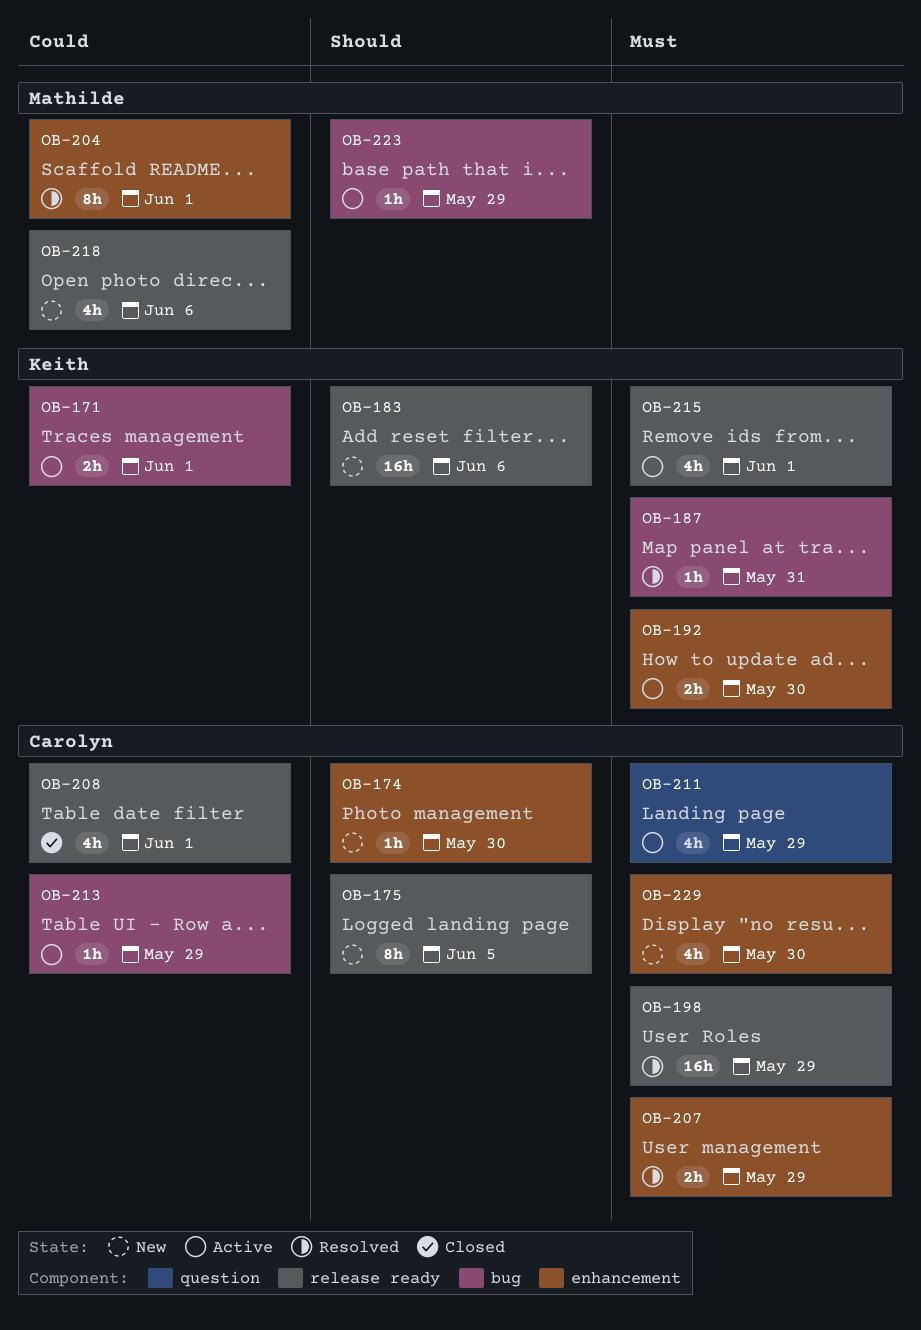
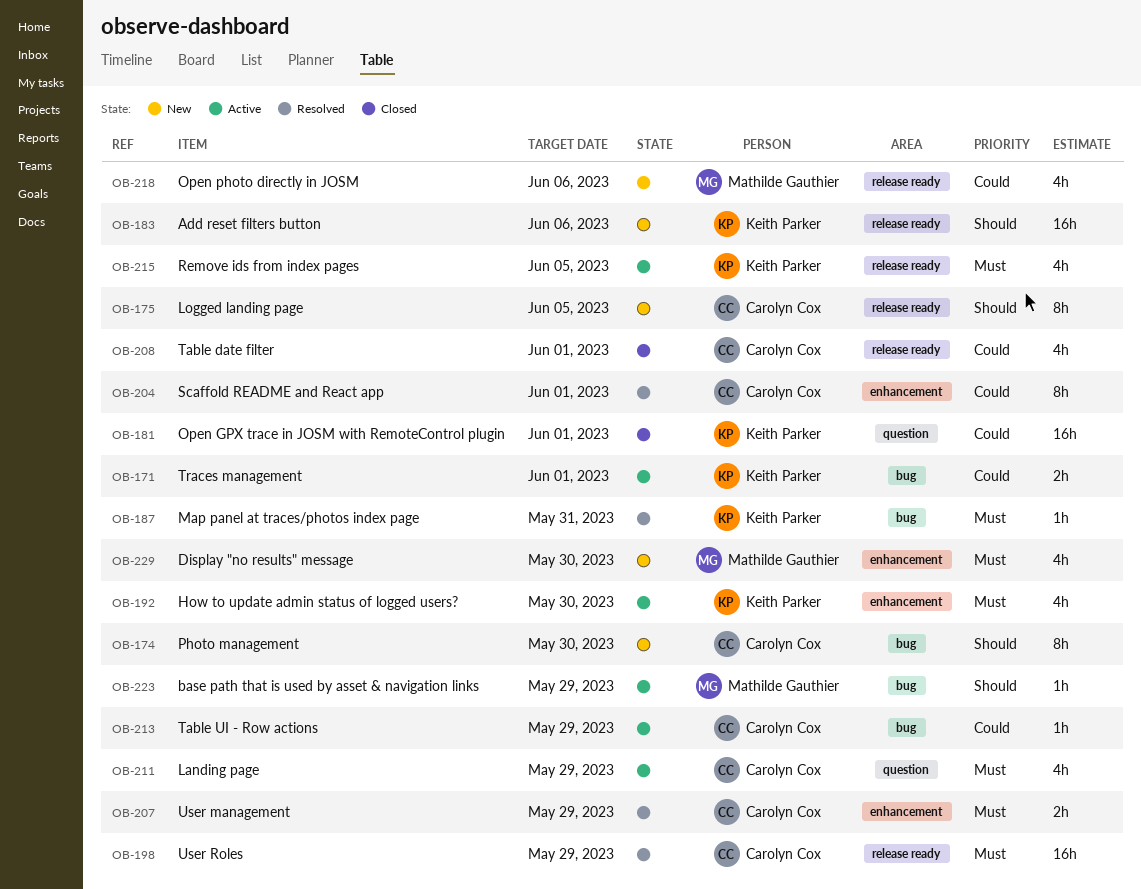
OB-174, label: enhancement -> bug
OB-174, estimate: 1h -> 8h
OB-181: none -> present
OB-192, estimate: 2h -> 4h
OB-204, owner: Mathilde Gauthier -> Carolyn Cox
OB-215, due: Jun 1 -> Jun 5
OB-229, owner: Carolyn Cox -> Mathilde Gauthier

